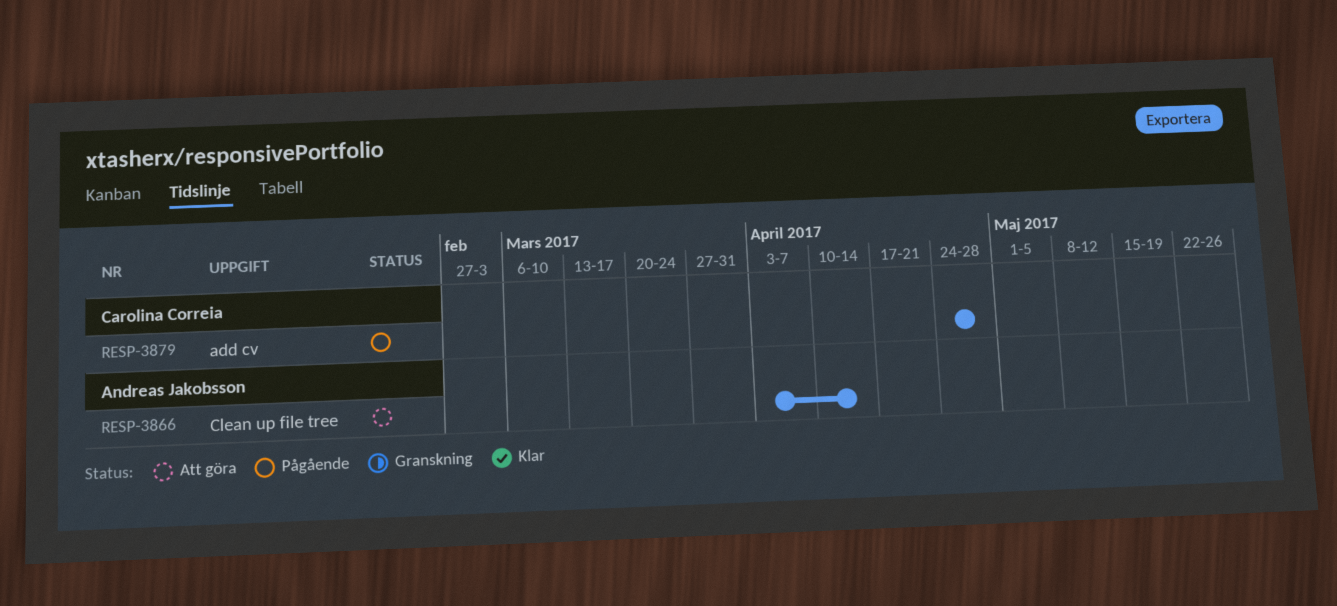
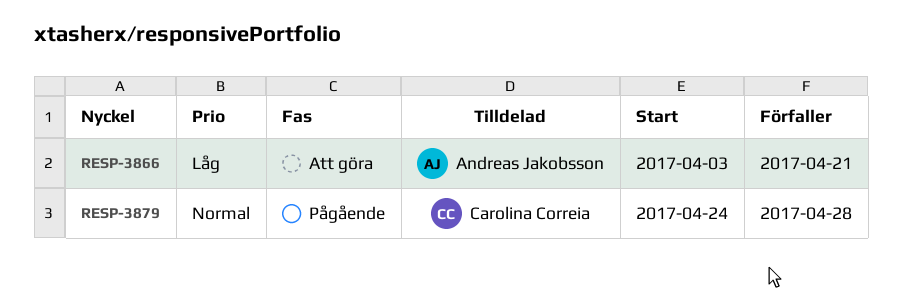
RESP-3866, due: Apr 14 -> Apr 21

